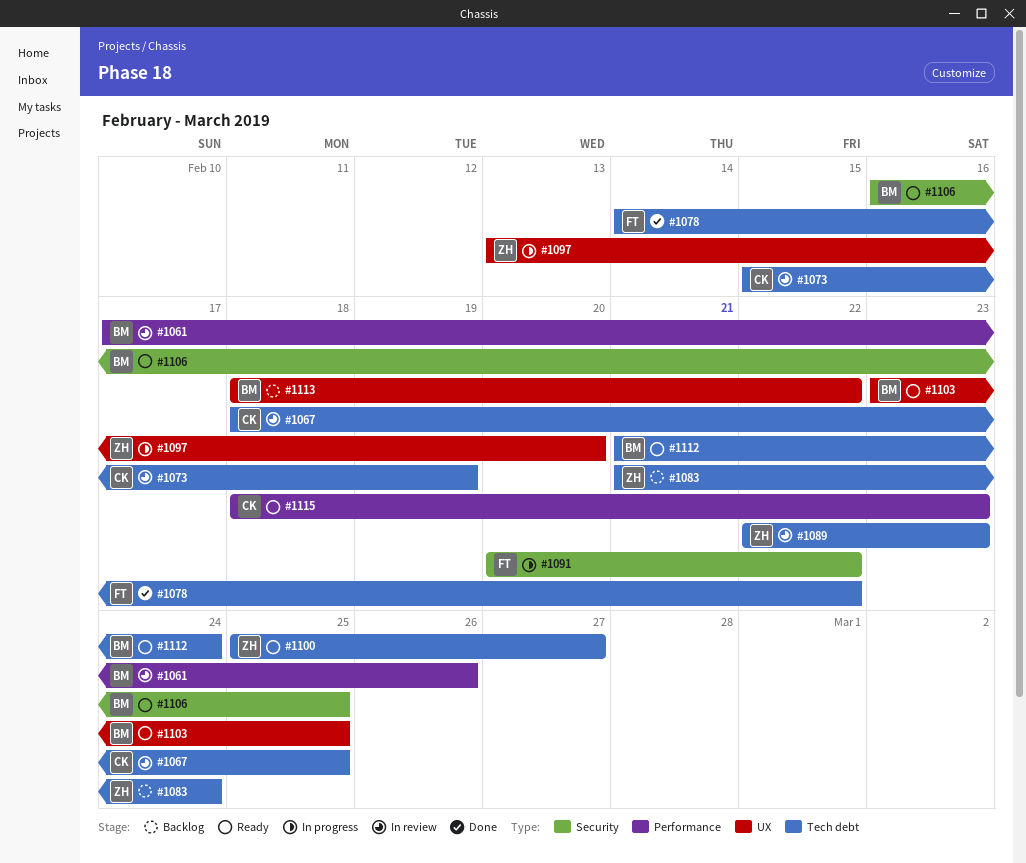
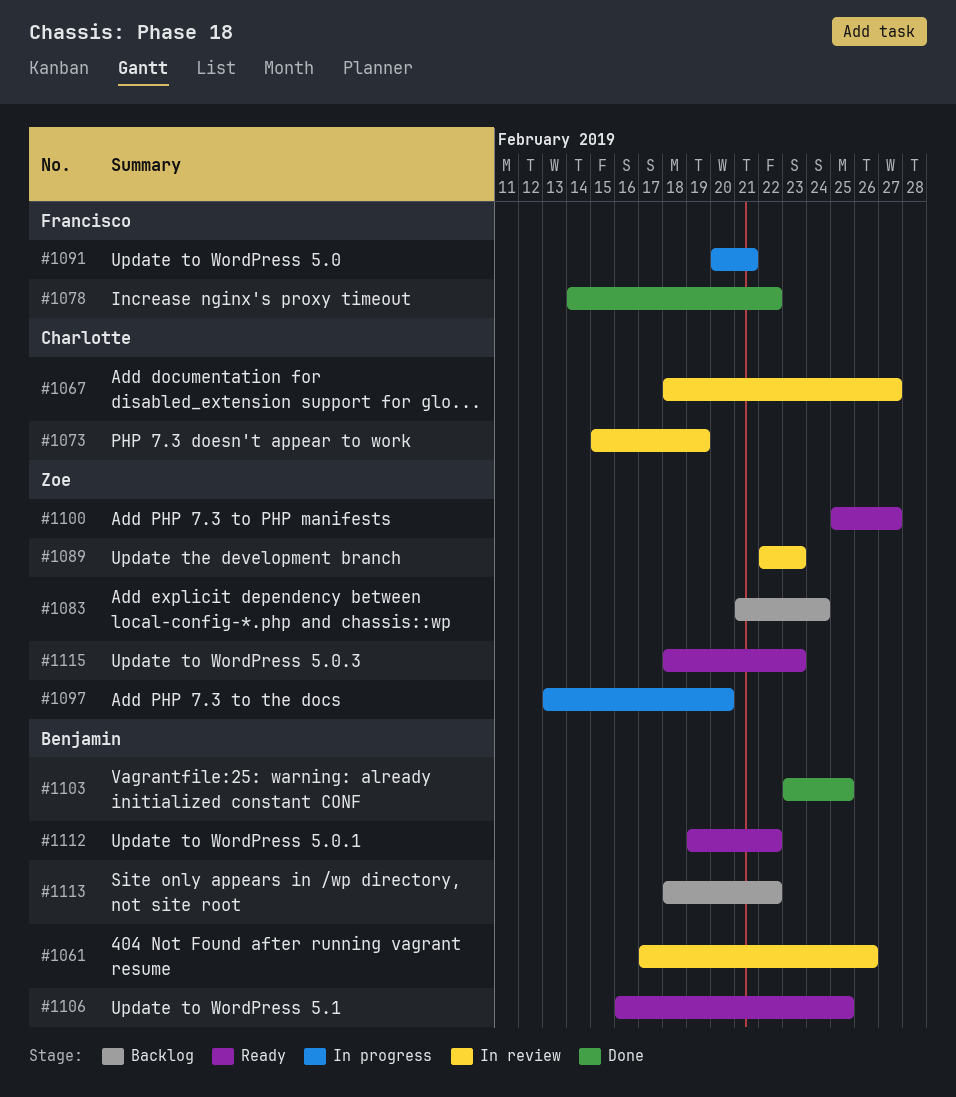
#1067, due: Feb 25 -> Feb 27
#1091, due: Feb 22 -> Feb 21
#1103, status: Ready -> Done
#1112, start: Feb 21 -> Feb 19
#1112, due: Feb 24 -> Feb 22
#1115, owner: Charlotte -> Zoe

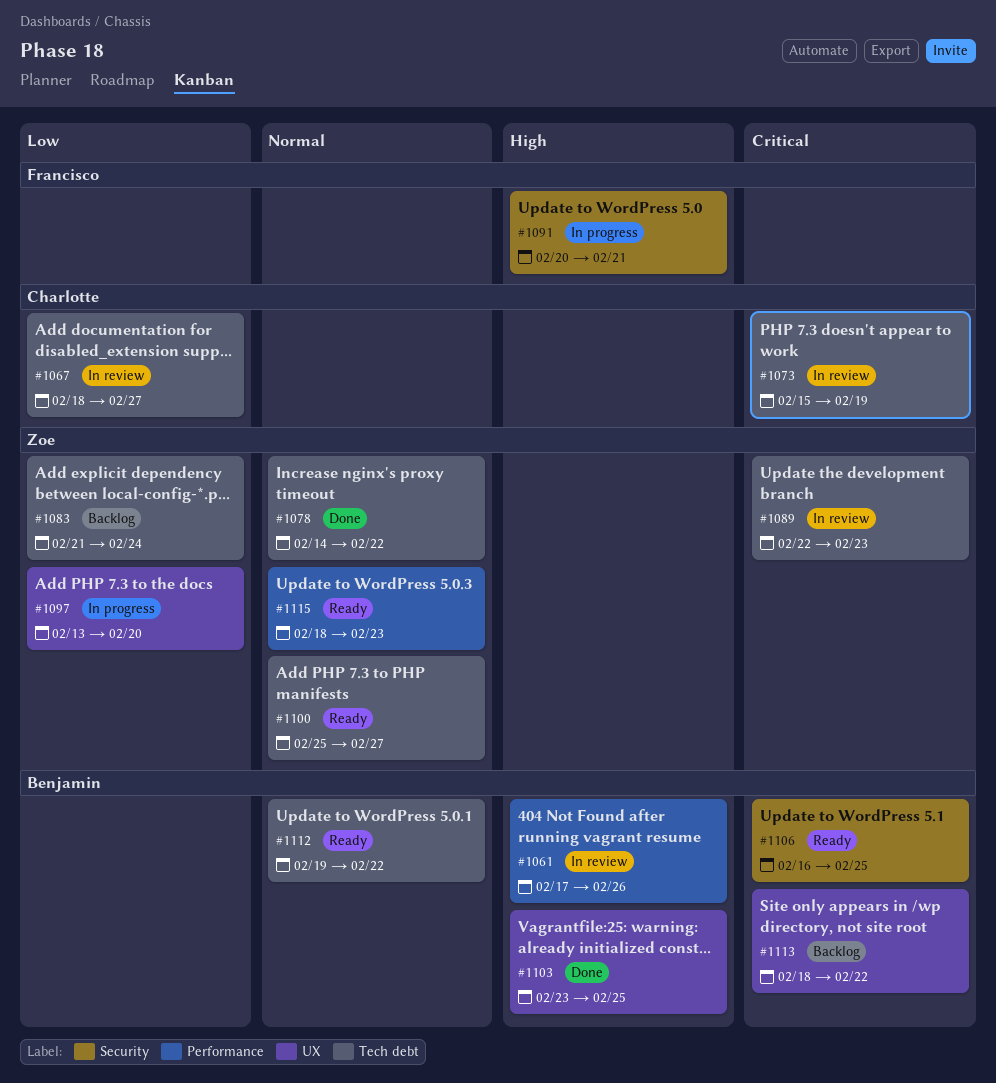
#1078, owner: Francisco -> Zoe

